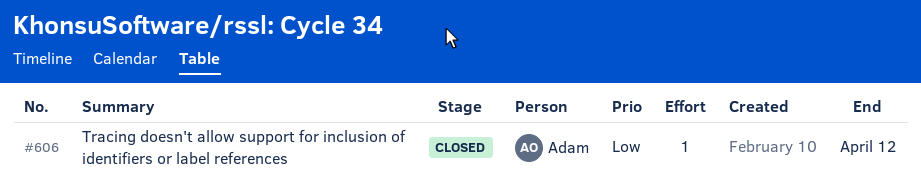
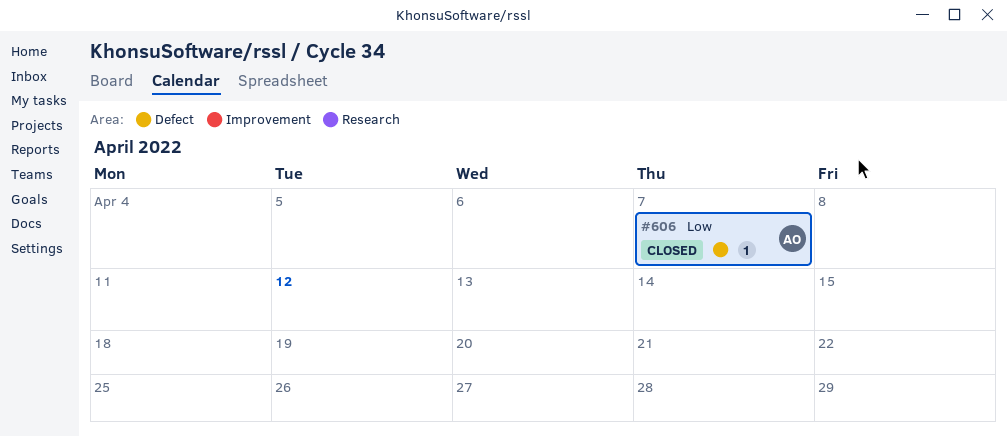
#606, due: Apr 12 -> Apr 7

